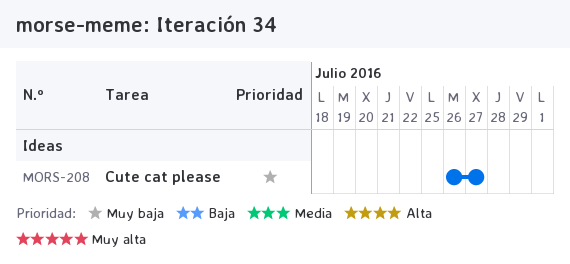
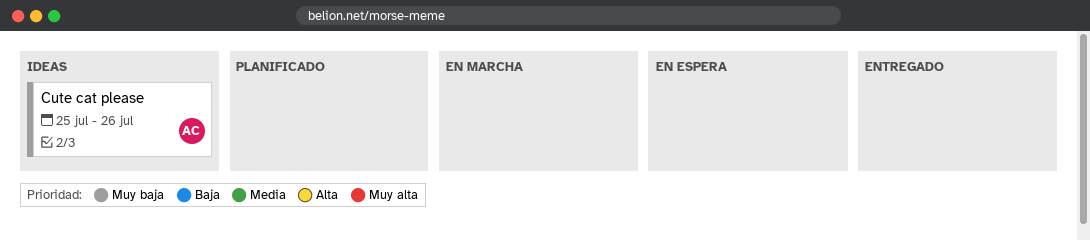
Cute cat please, start: Jul 26 -> Jul 25
Cute cat please, due: Jul 27 -> Jul 26

